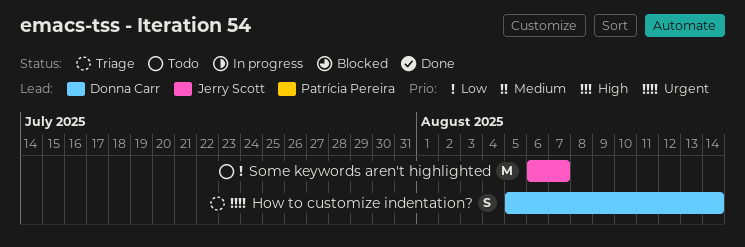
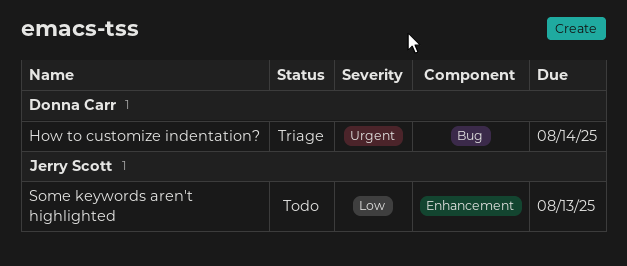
Some keywords aren't highlighted, due: Aug 7 -> Aug 13

